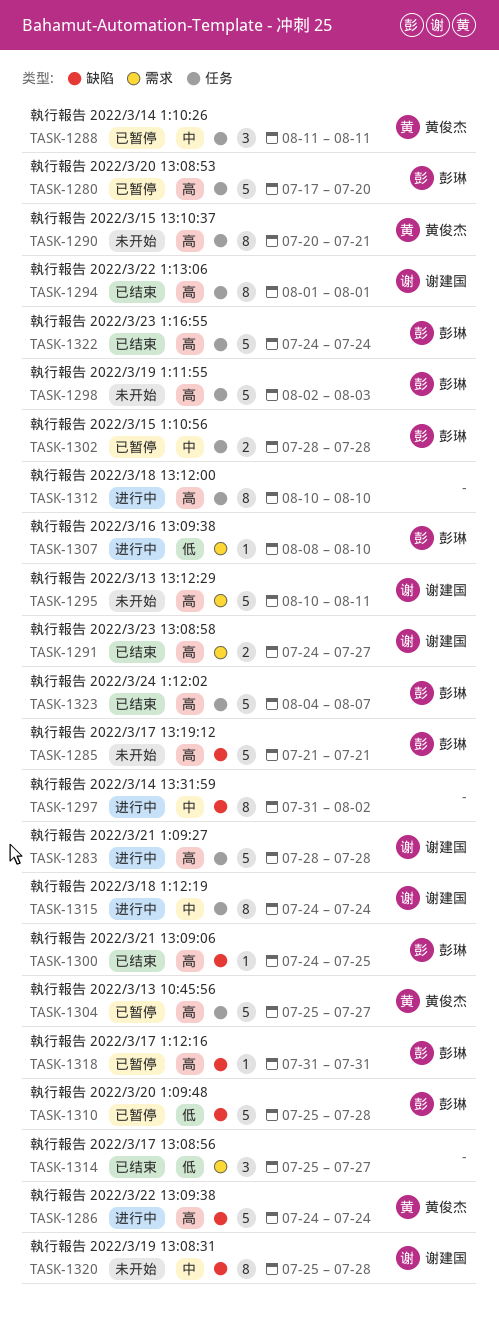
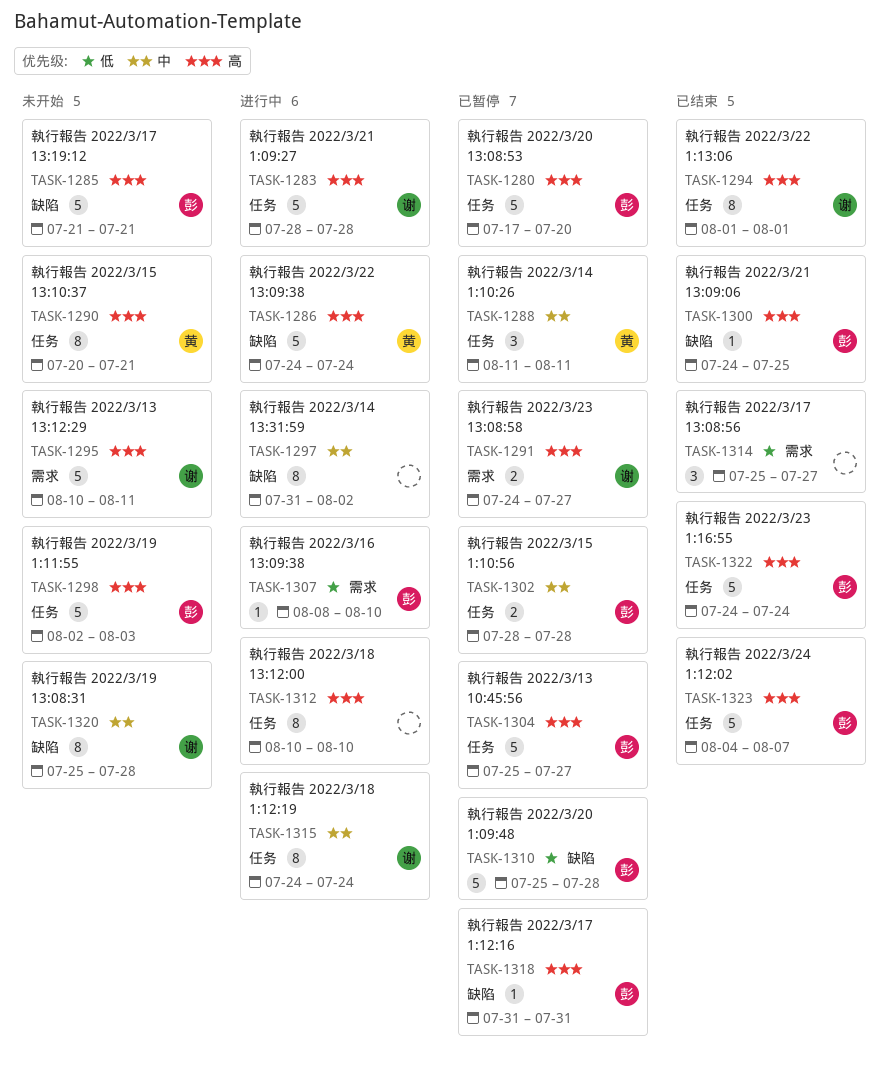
TASK-1291, status: 已结束 -> 已暂停
TASK-1304, owner: 黄俊杰 -> 彭琳

